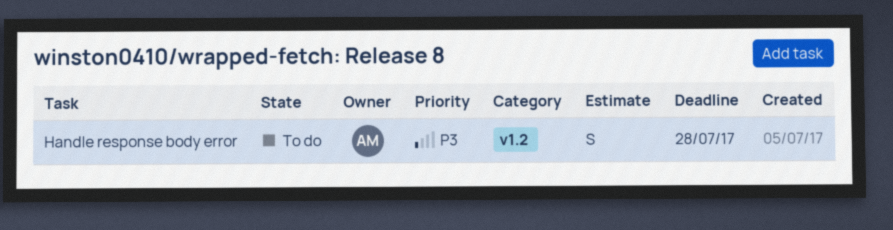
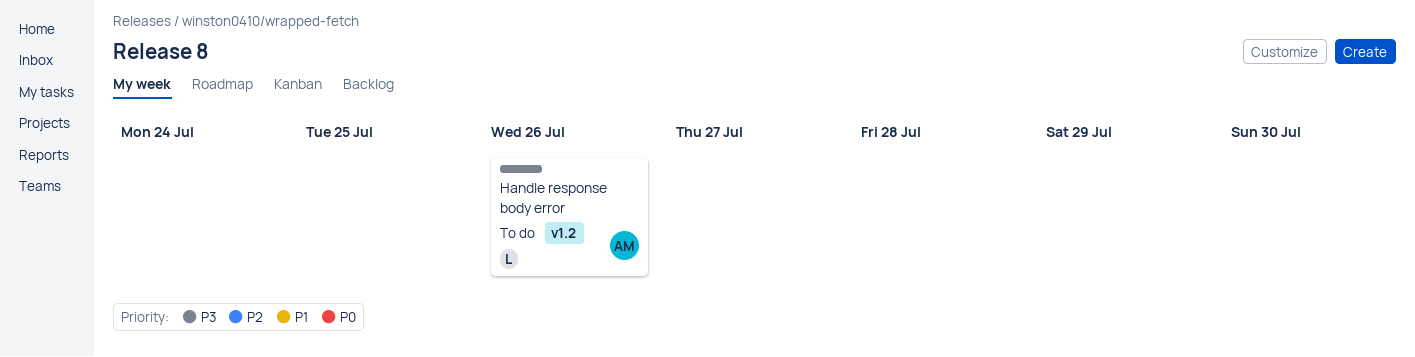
Handle response body error, estimate: S -> L
Handle response body error, due: Jul 28 -> Jul 26

